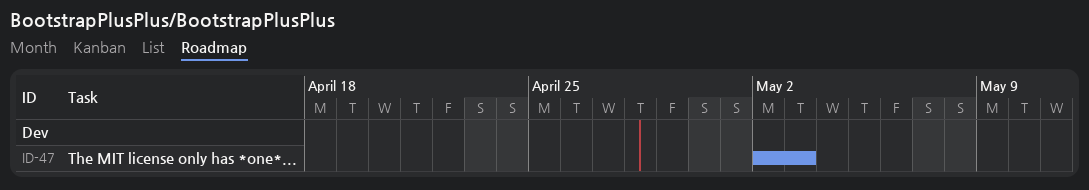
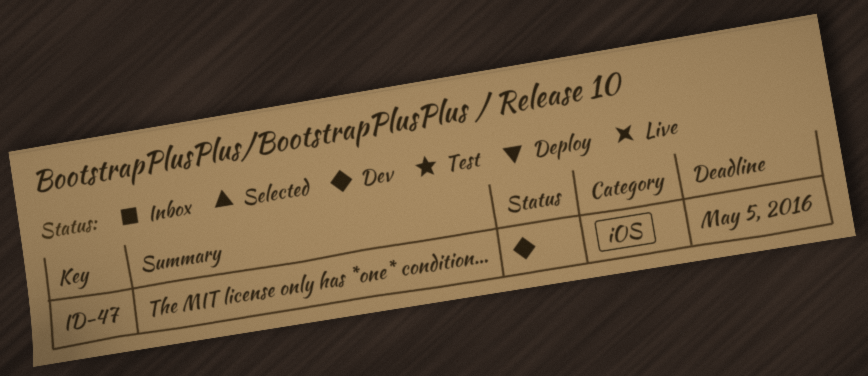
ID-47, due: May 3 -> May 5

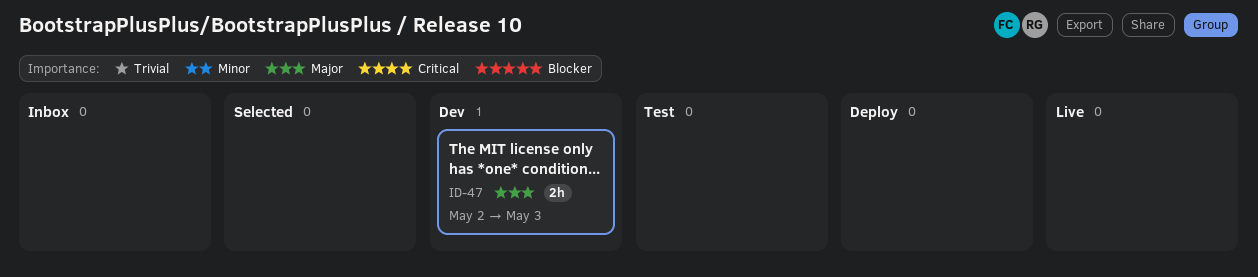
ID-47, due: May 5 -> May 3

